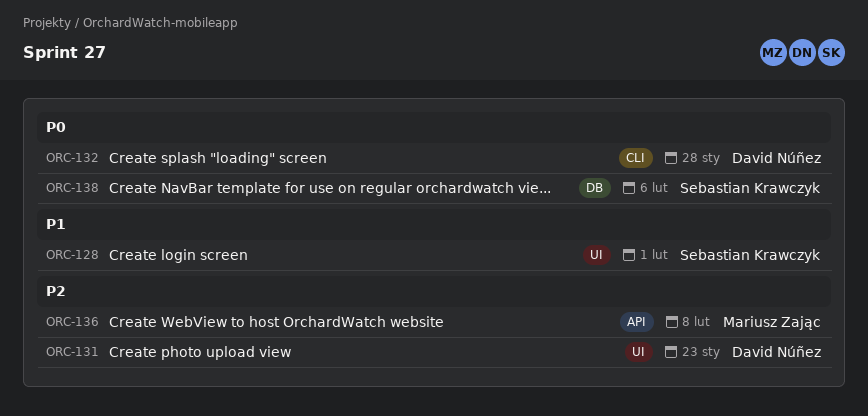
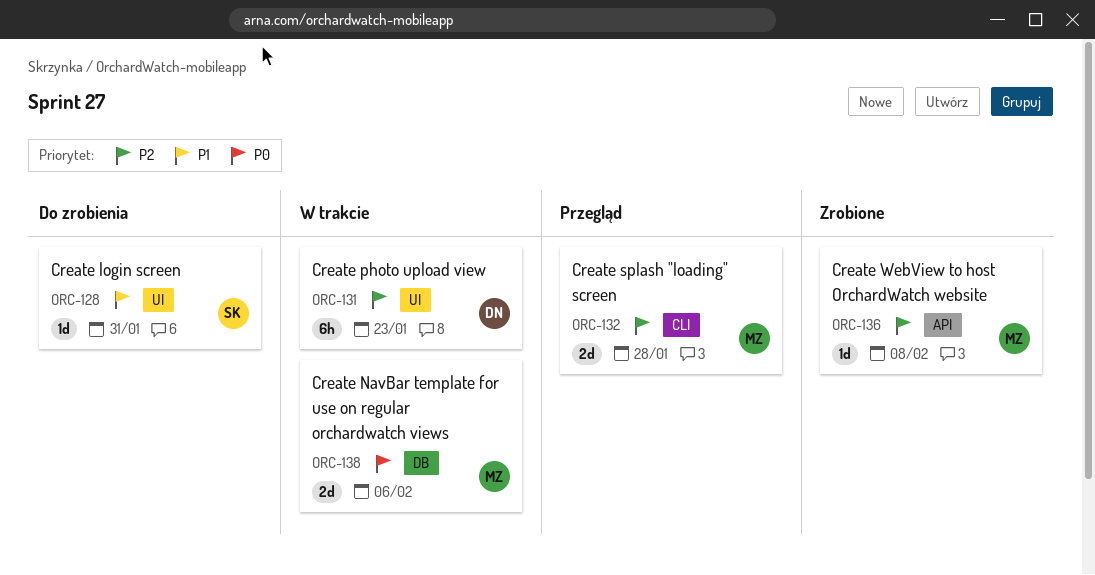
ORC-128, due: Feb 1 -> Jan 31
ORC-132, owner: David Núñez -> Mariusz Zając
ORC-132, priority: P0 -> P2
ORC-138, owner: Sebastian Krawczyk -> Mariusz Zając

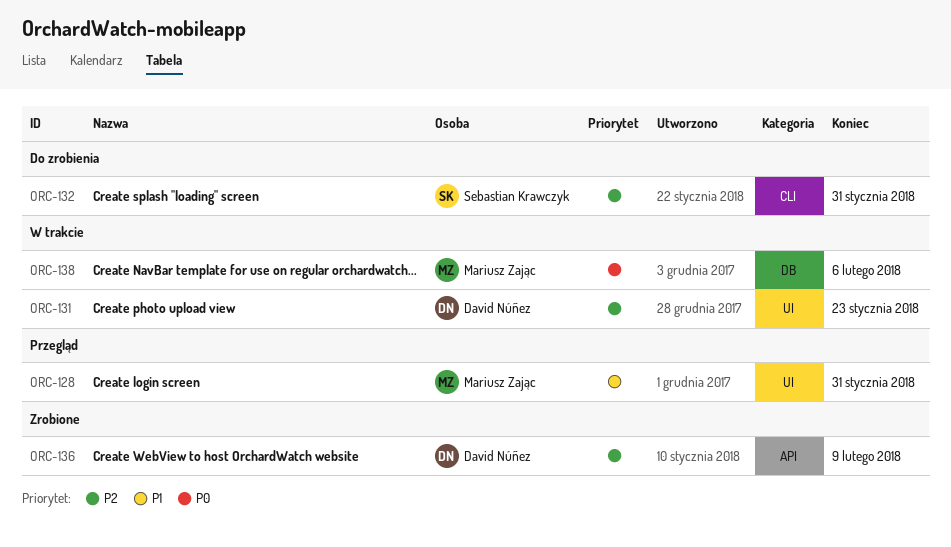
ORC-128, status: Do zrobienia -> Przegląd
ORC-128, owner: Sebastian Krawczyk -> Mariusz Zając
ORC-132, status: Przegląd -> Do zrobienia
ORC-132, owner: Mariusz Zając -> Sebastian Krawczyk
ORC-132, due: Jan 28 -> Jan 31
ORC-136, owner: Mariusz Zając -> David Núñez
ORC-136, due: Feb 8 -> Feb 9

